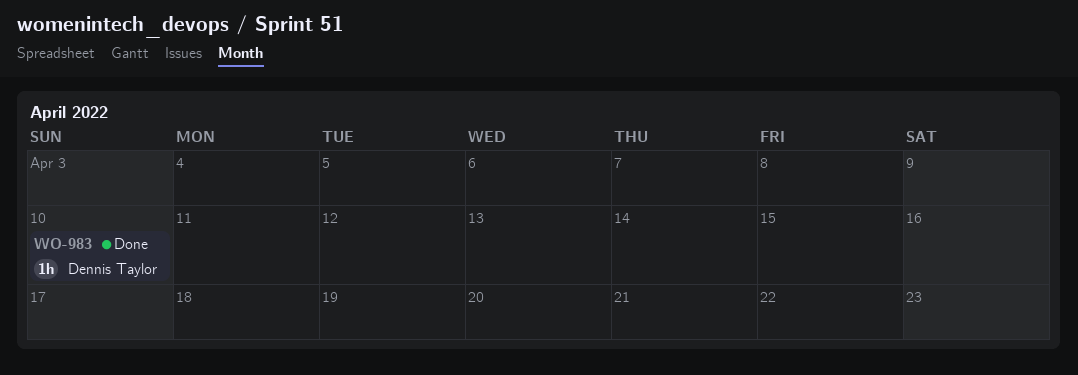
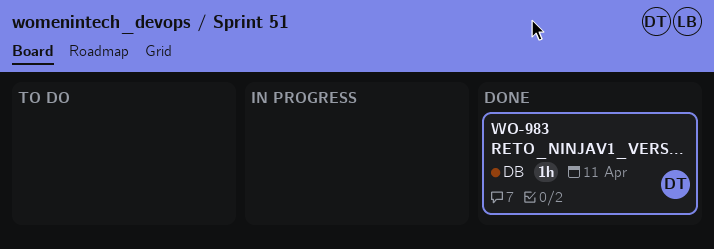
WO-983, due: Apr 10 -> Apr 11

